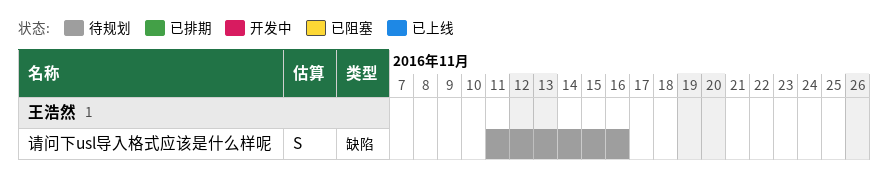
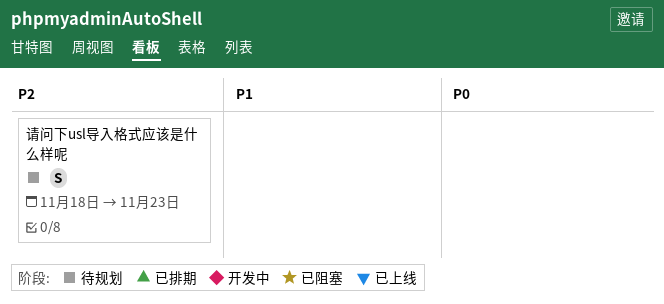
请问下usl导入格式应该是什么样呢, start: Nov 11 -> Nov 18
请问下usl导入格式应该是什么样呢, due: Nov 16 -> Nov 23

